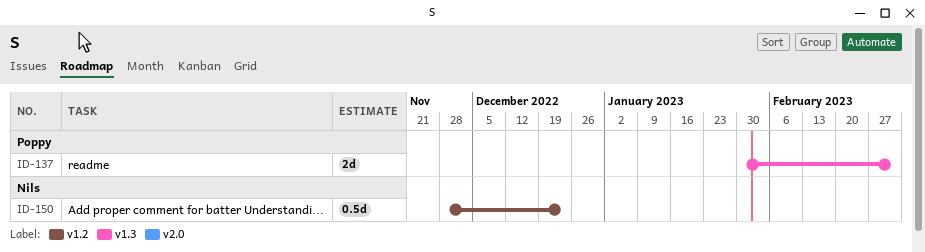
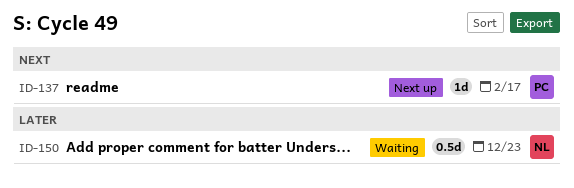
ID-137, estimate: 2d -> 1d
ID-137, due: Mar 3 -> Feb 17

